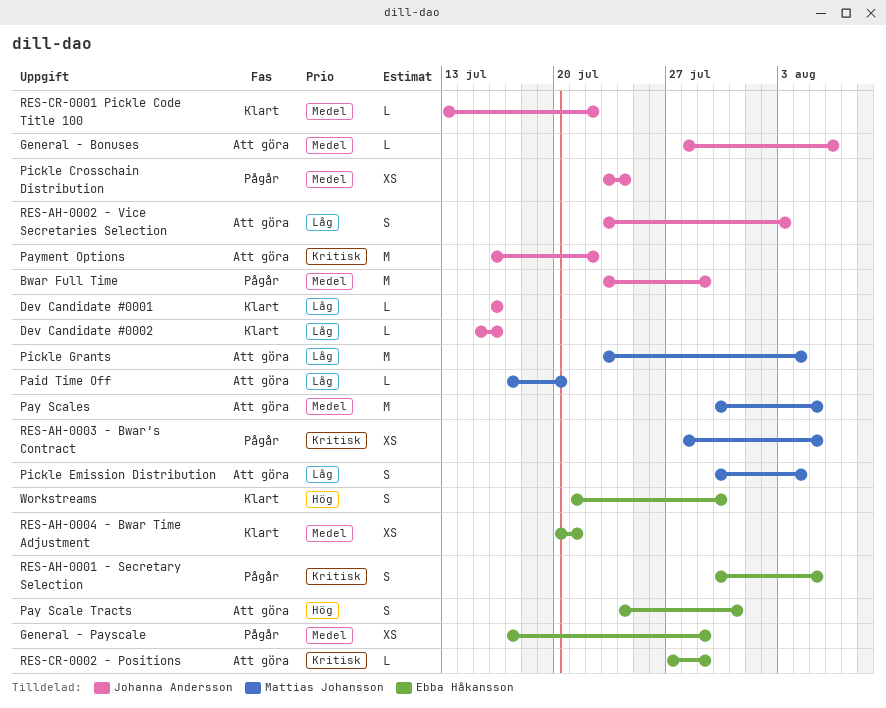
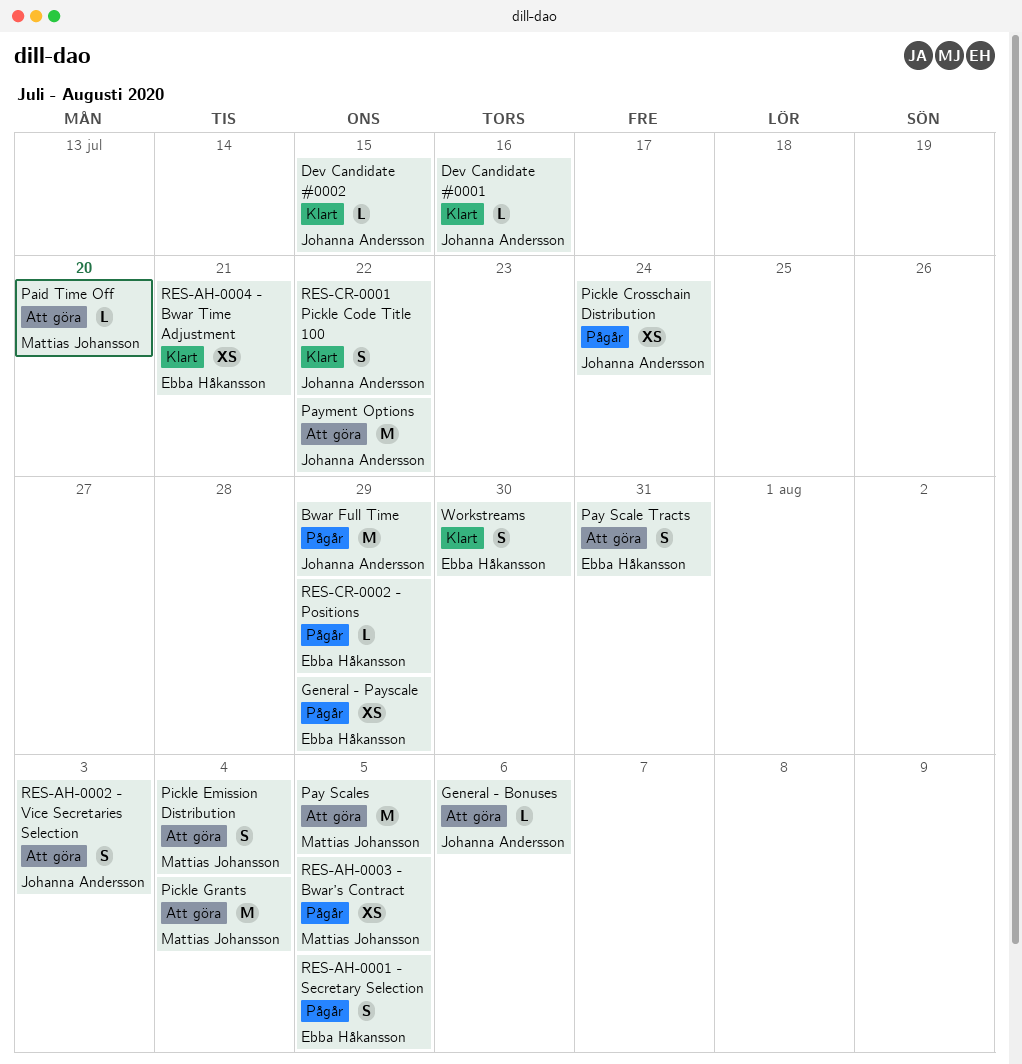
Dev Candidate #0002, due: Jul 16 -> Jul 15
RES-CR-0001 Pickle Code Title 100, estimate: L -> S
RES-CR-0002 - Positions, status: Att göra -> Pågår

